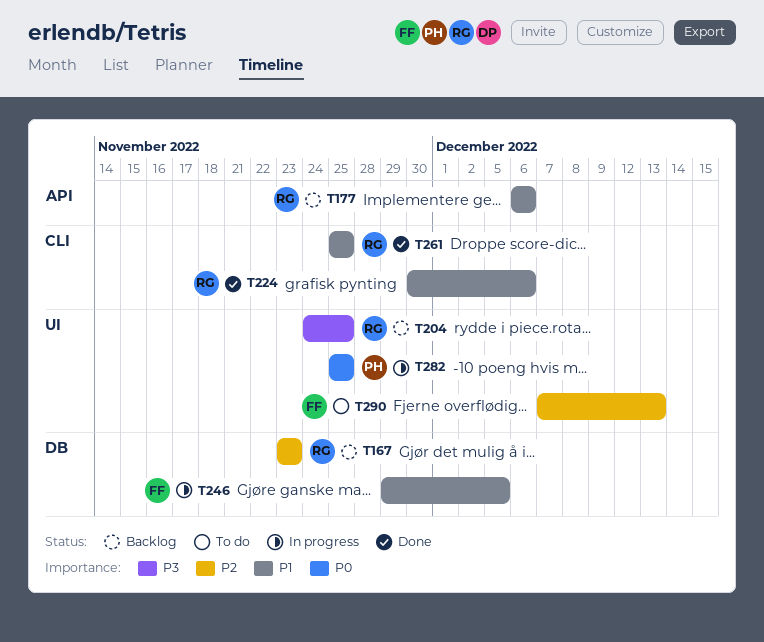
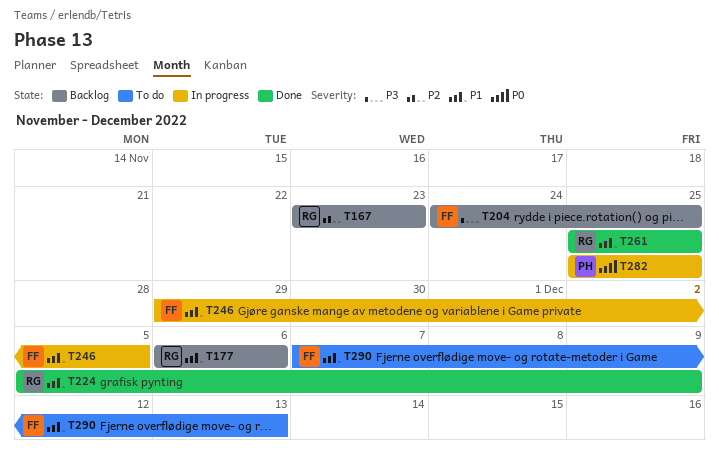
T204, owner: RG -> FF
T224, start: Nov 30 -> Dec 5
T224, due: Dec 6 -> Dec 9
T290, priority: P2 -> P1

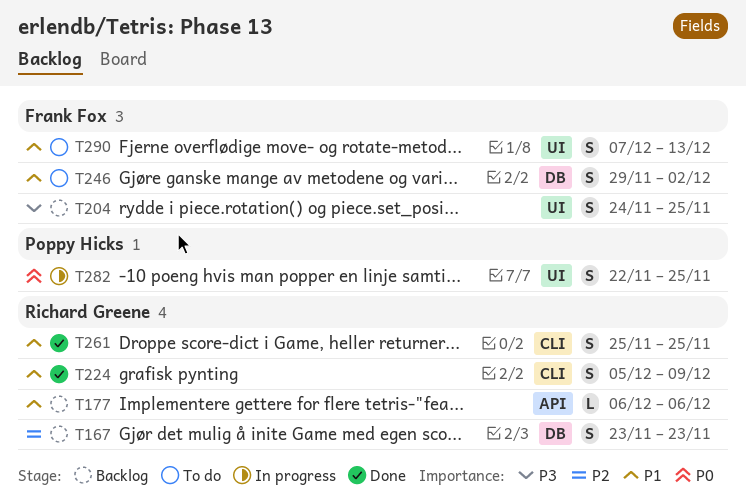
T246, status: In progress -> To do
T246, due: Dec 5 -> Dec 2
T282, start: Nov 25 -> Nov 22

